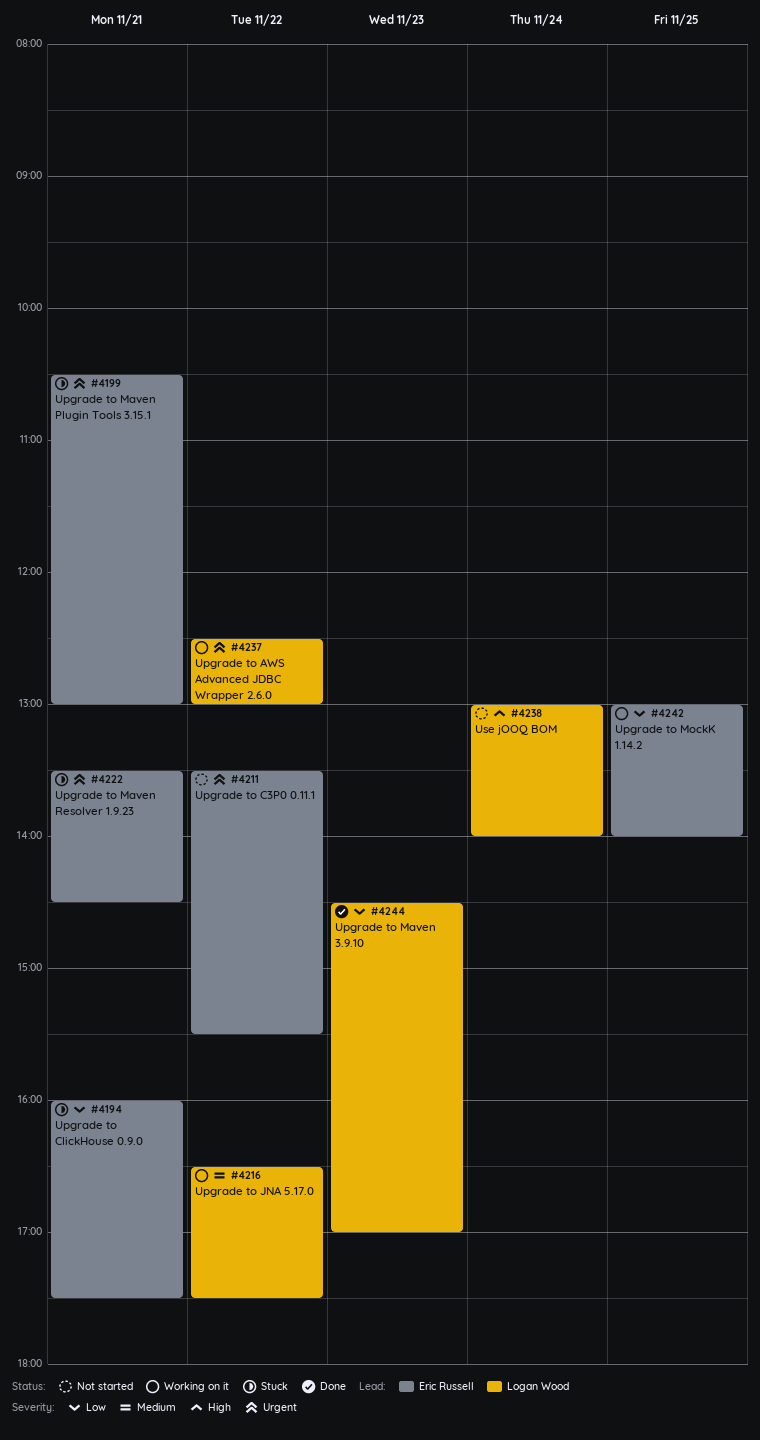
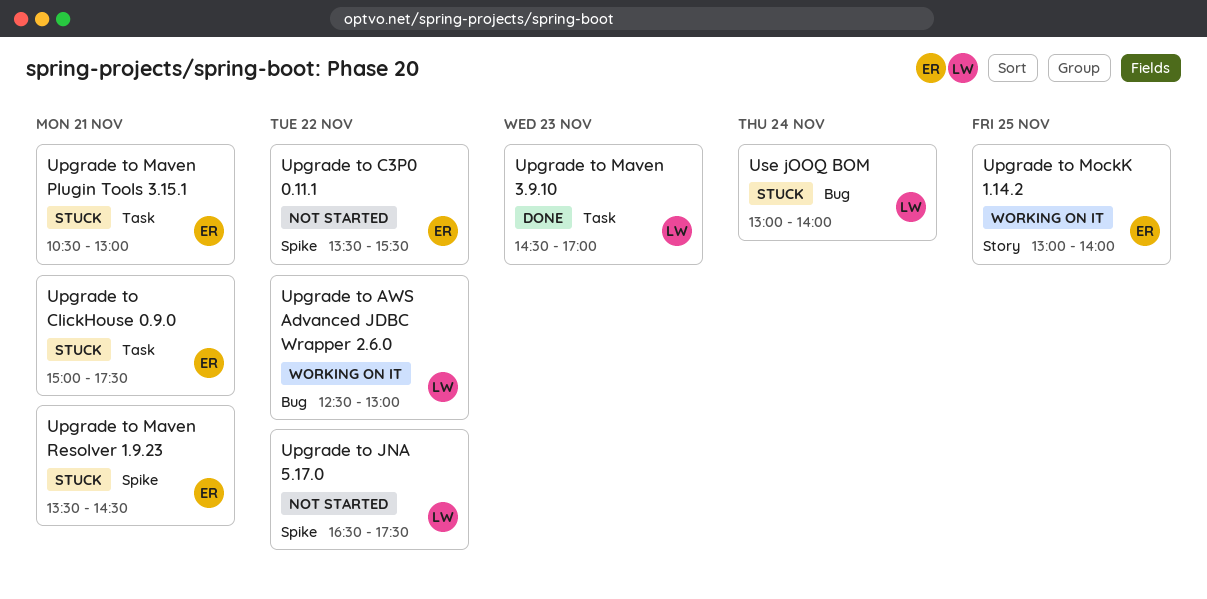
Upgrade to ClickHouse 0.9.0, begins: 16:00 -> 15:00
Upgrade to JNA 5.17.0, status: Working on it -> Not started
Use jOOQ BOM, status: Not started -> Stuck

